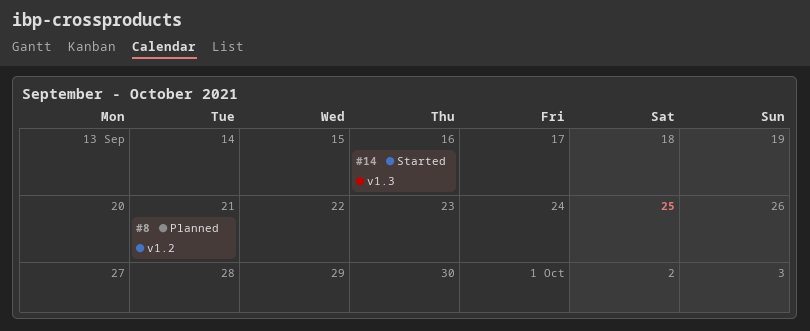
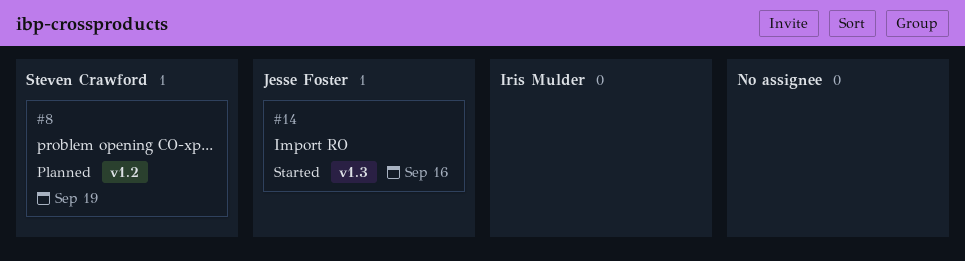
#8, due: Sep 21 -> Sep 19

